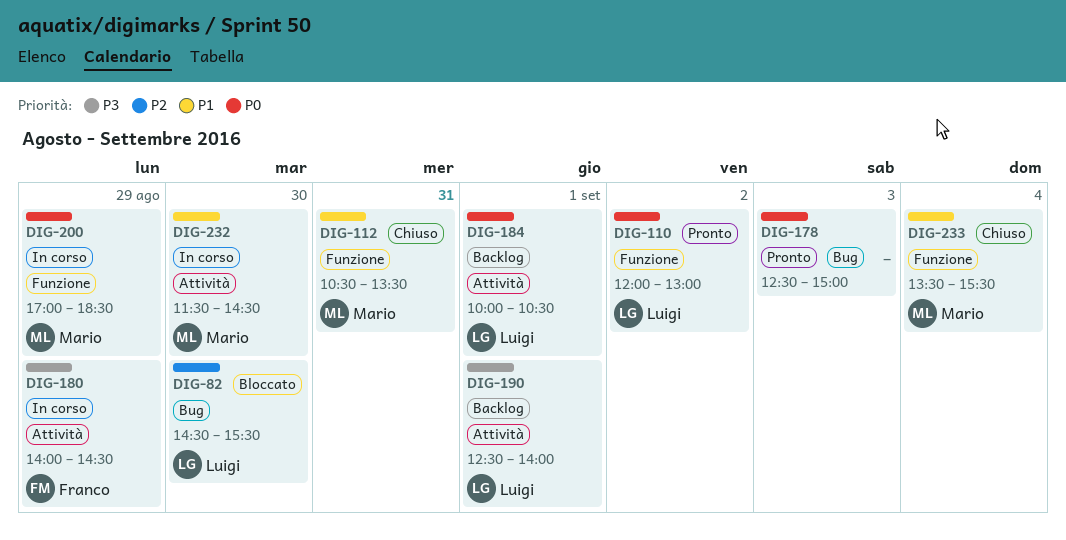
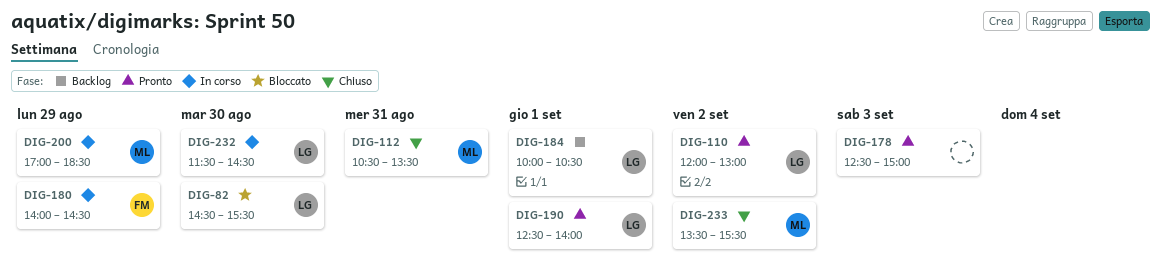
DIG-190, status: Backlog -> Pronto
DIG-232, owner: Mario -> Luigi
DIG-233, day: Sep 4 -> Sep 2

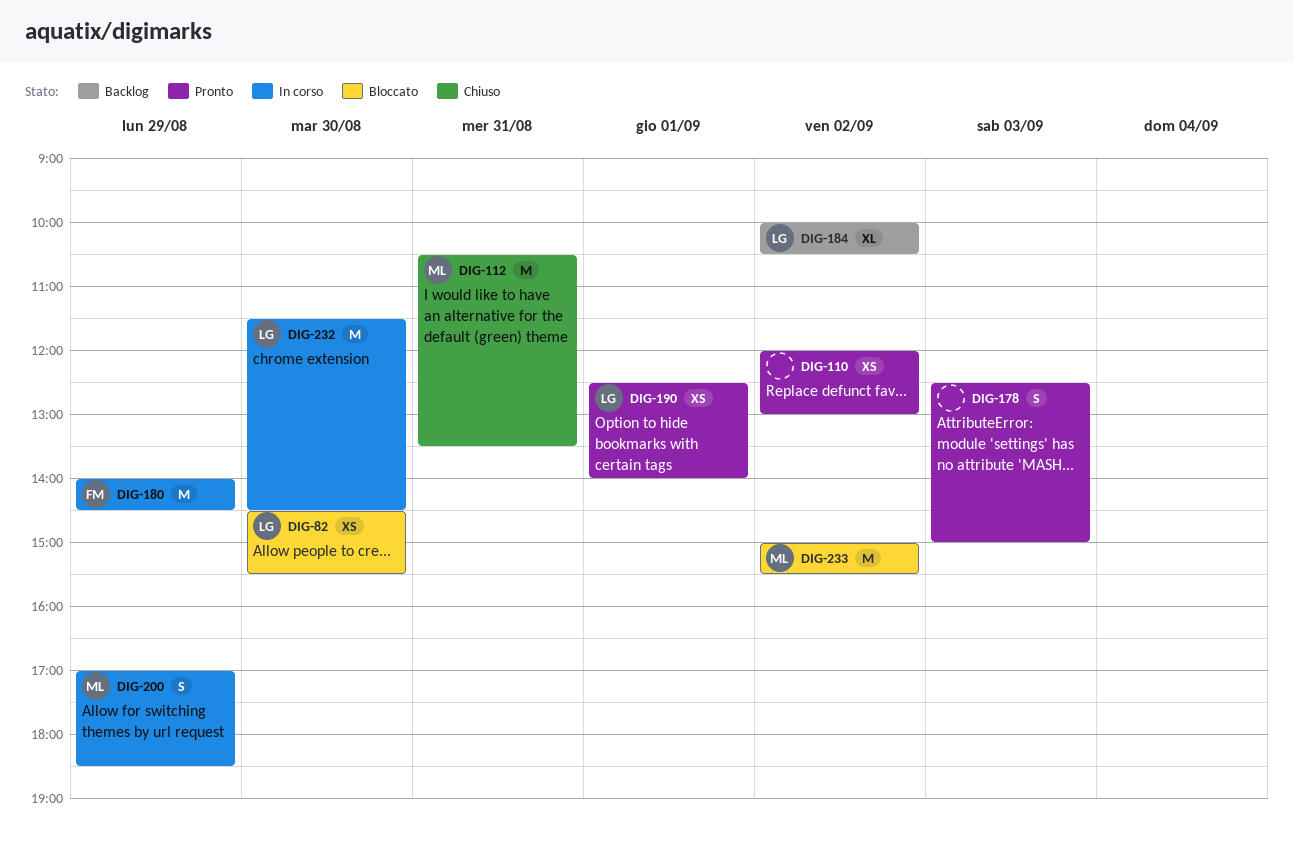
DIG-110, owner: LG -> none
DIG-184, day: Sep 1 -> Sep 2
DIG-233, status: Chiuso -> Bloccato
DIG-233, begins: 13:30 -> 15:00

